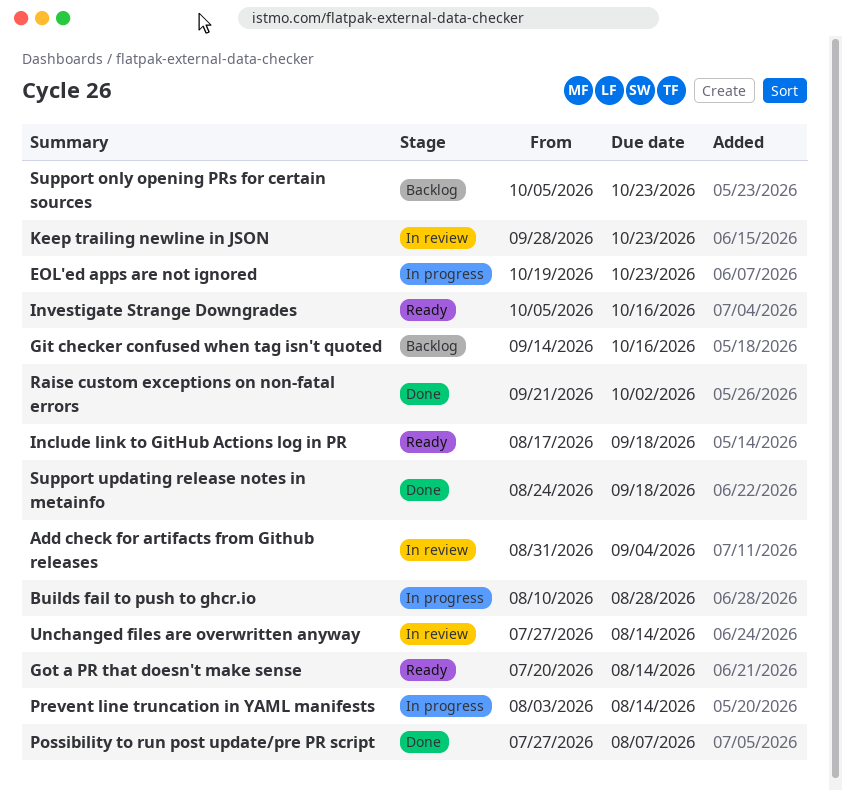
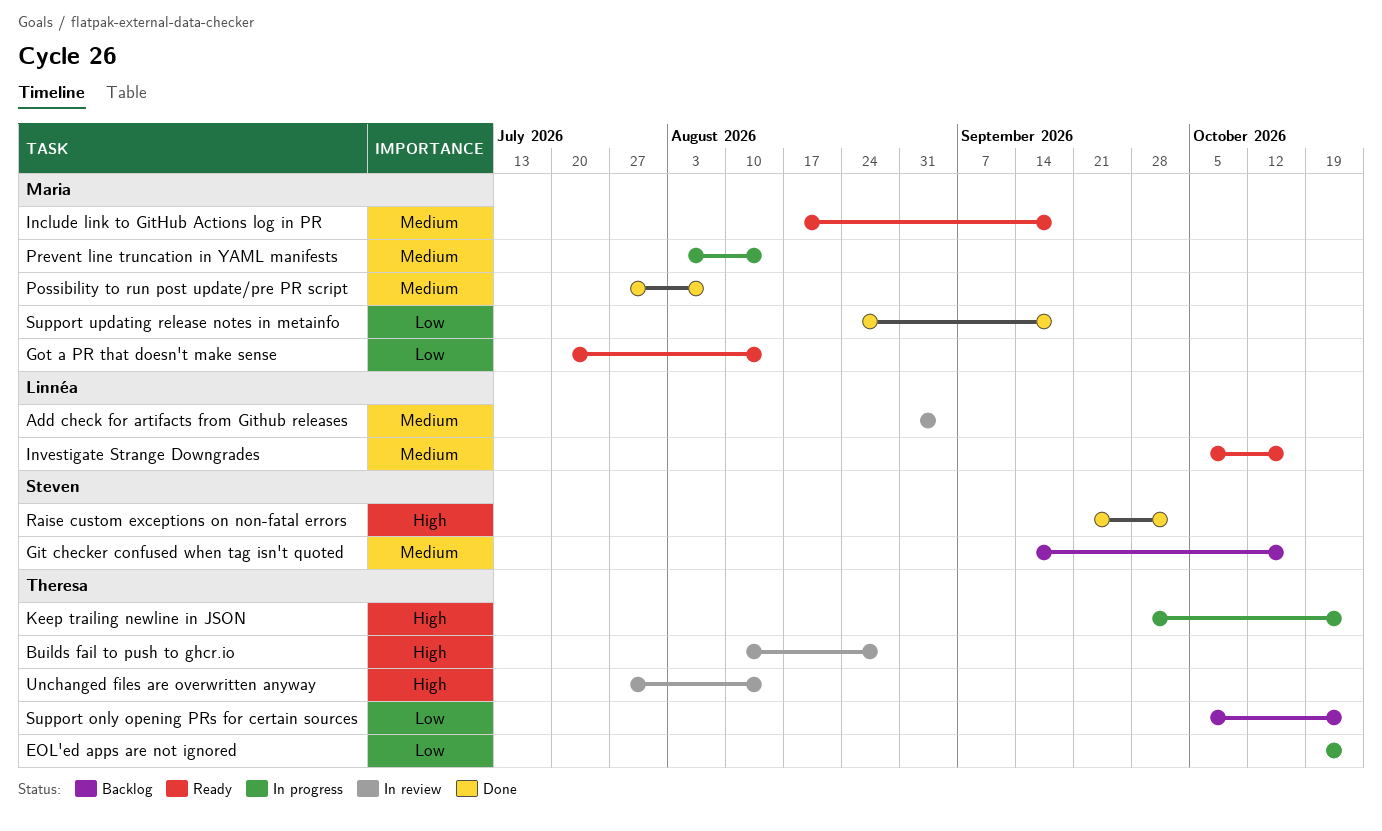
Builds fail to push to ghcr.io, status: In progress -> In review
Keep trailing newline in JSON, status: In review -> In progress

